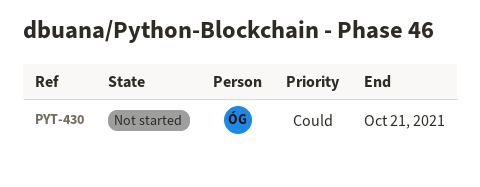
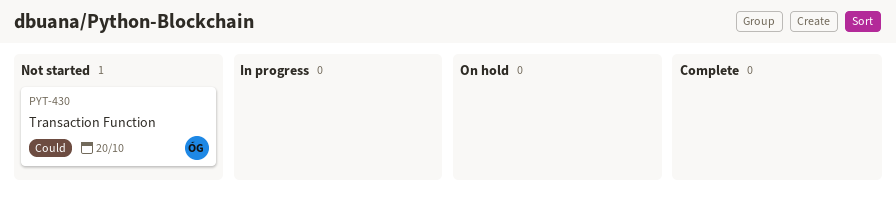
PYT-430, due: Oct 21 -> Oct 20

